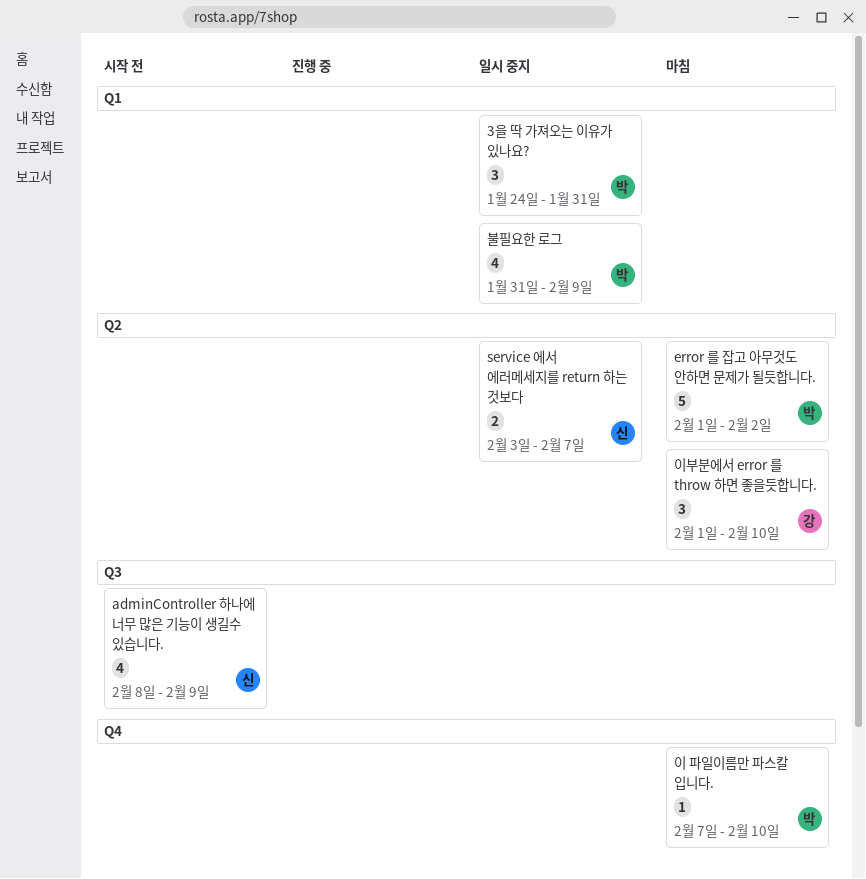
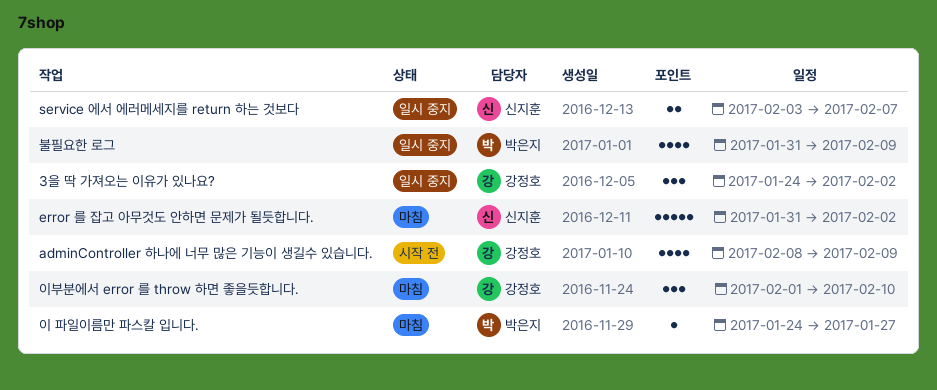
3을 딱 가져오는 이유가 있나요?, owner: 박은지 -> 강정호
3을 딱 가져오는 이유가 있나요?, due: Jan 31 -> Feb 2
adminController 하나에 너무 많은 기능이 생길수 있습니다., owner: 신지훈 -> 강정호
error 를 잡고 아무것도 안하면 문제가 될듯합니다., owner: 박은지 -> 신지훈
error 를 잡고 아무것도 안하면 문제가 될듯합니다., start: Feb 1 -> Jan 31
이 파일이름만 파스칼 입니다., start: Feb 7 -> Jan 24
이 파일이름만 파스칼 입니다., due: Feb 10 -> Jan 27

